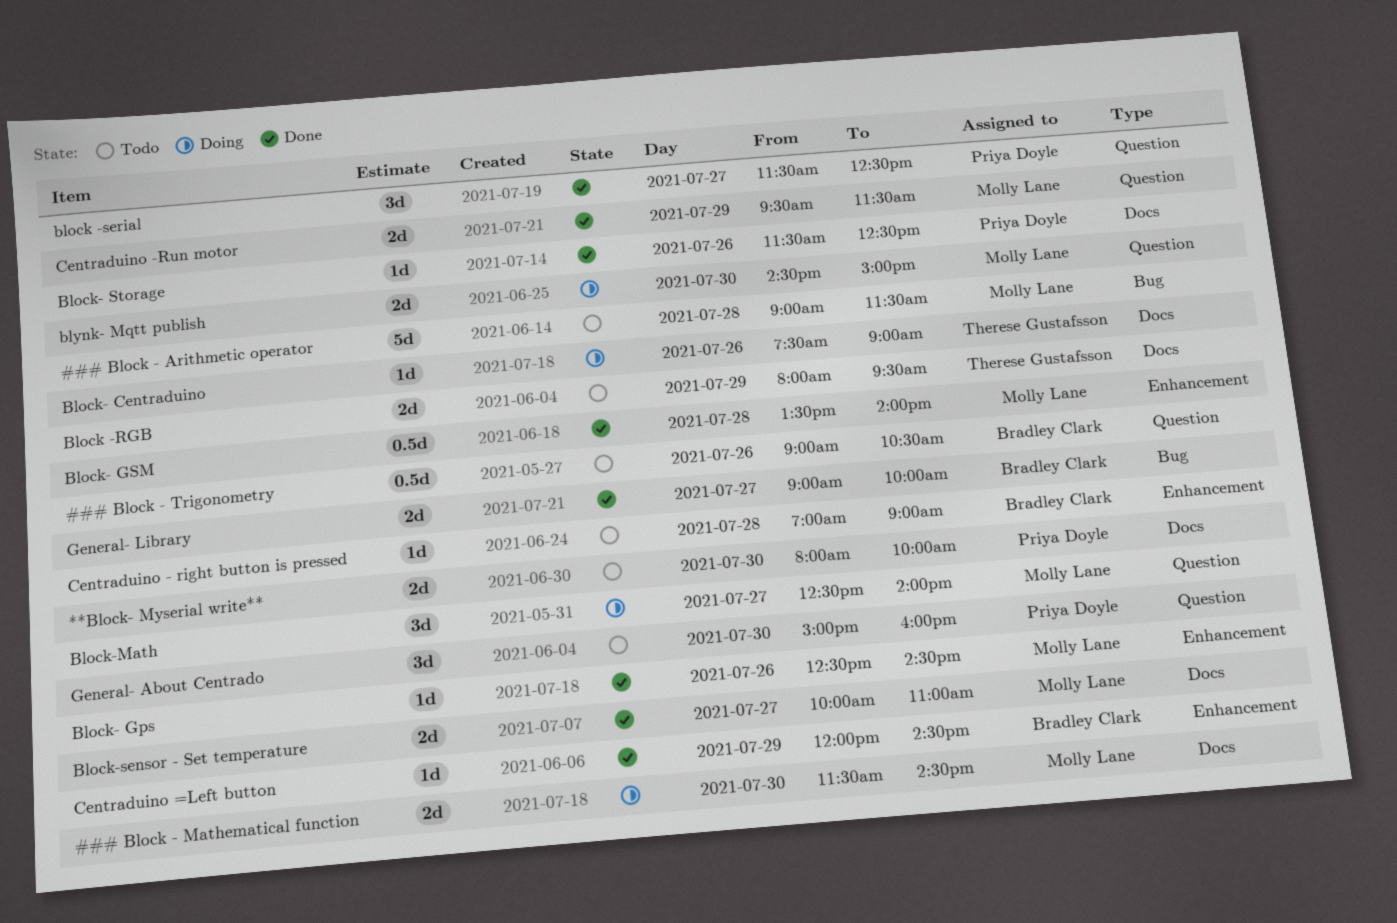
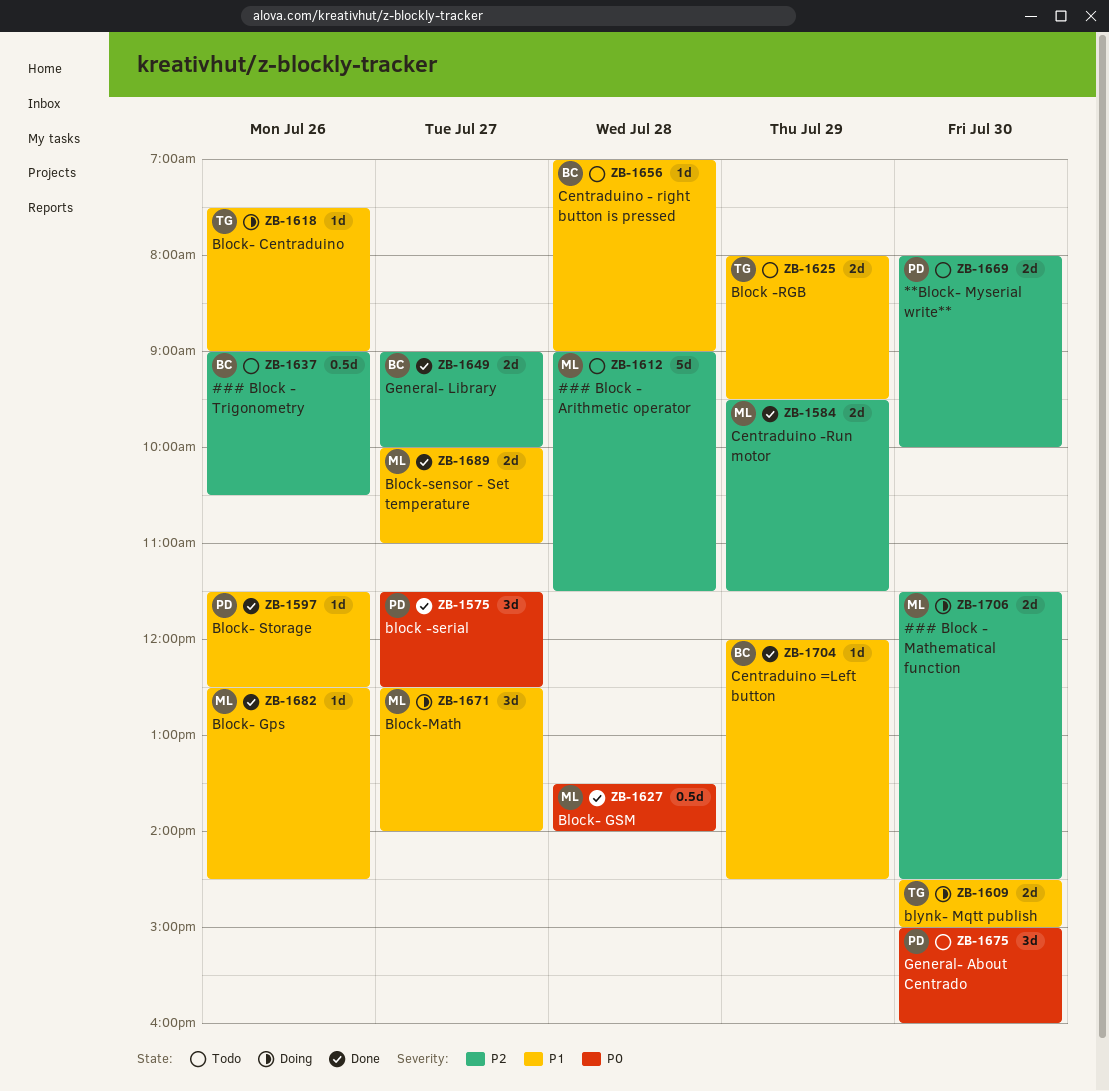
blynk- Mqtt publish, owner: Molly Lane -> Therese Gustafsson

